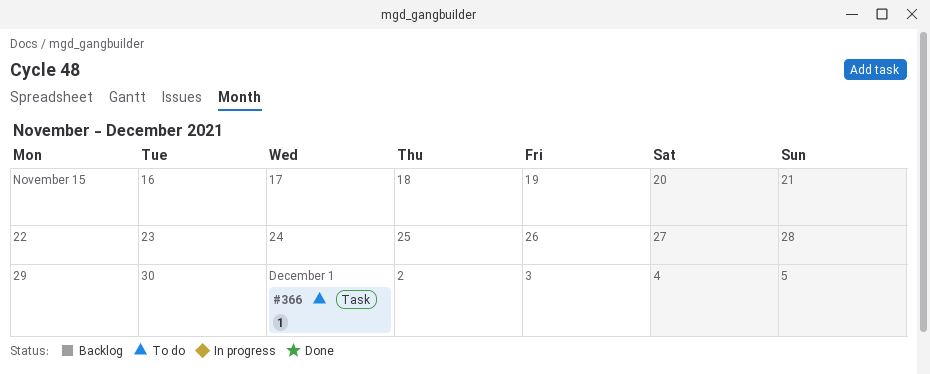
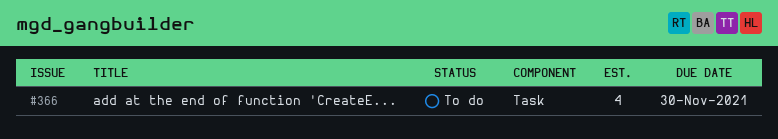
#366, estimate: 1 -> 4
#366, due: Dec 1 -> Nov 30

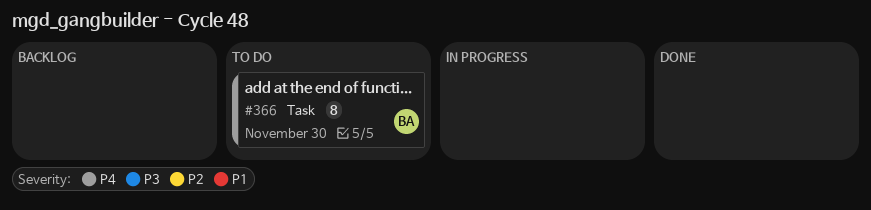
#366, estimate: 4 -> 8

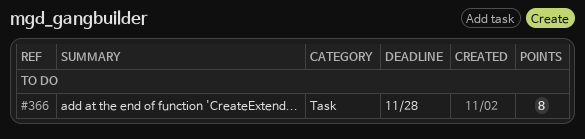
#366, due: Nov 30 -> Nov 28

